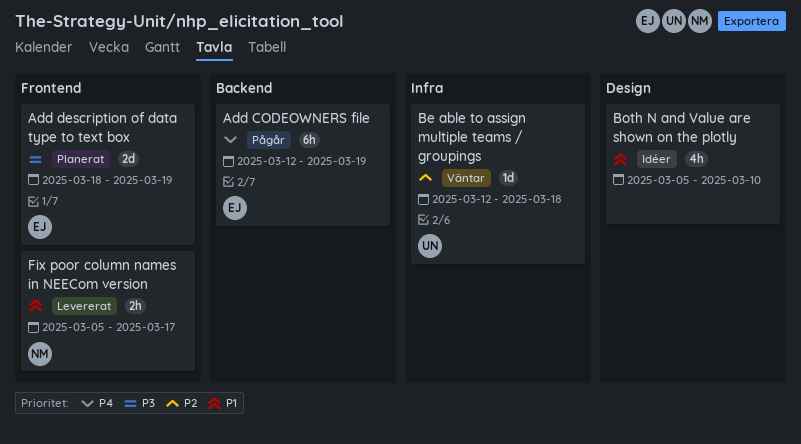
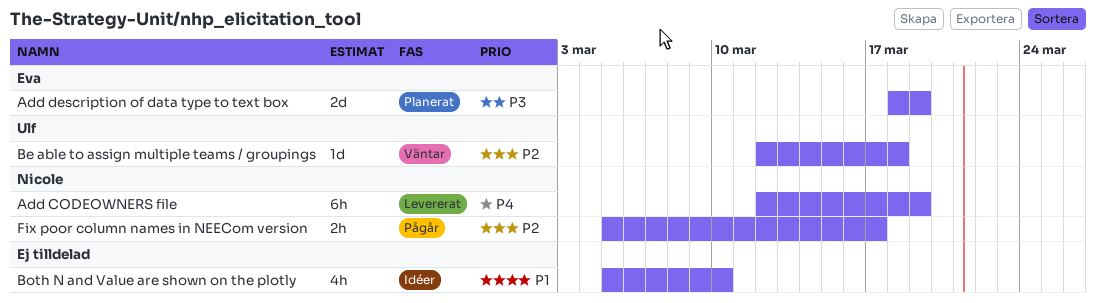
Add CODEOWNERS file, status: Pågår -> Levererat
Add CODEOWNERS file, owner: Eva -> Nicole
Fix poor column names in NEECom version, status: Levererat -> Pågår
Fix poor column names in NEECom version, priority: P1 -> P2

